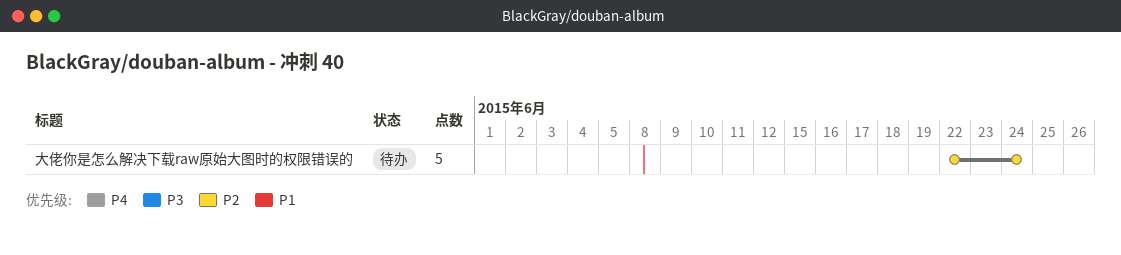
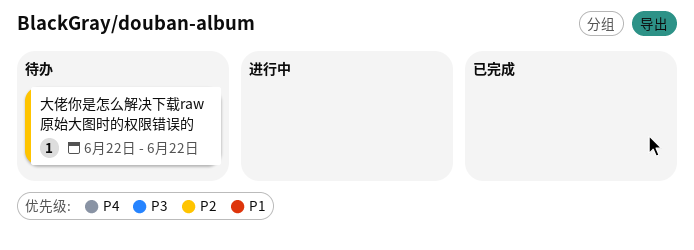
大佬你是怎么解决下载raw原始大图时的权限错误的, estimate: 5 -> 1
大佬你是怎么解决下载raw原始大图时的权限错误的, due: Jun 24 -> Jun 22

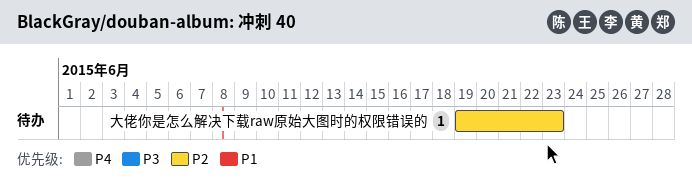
大佬你是怎么解决下载raw原始大图时的权限错误的, start: Jun 22 -> Jun 19
大佬你是怎么解决下载raw原始大图时的权限错误的, due: Jun 22 -> Jun 23

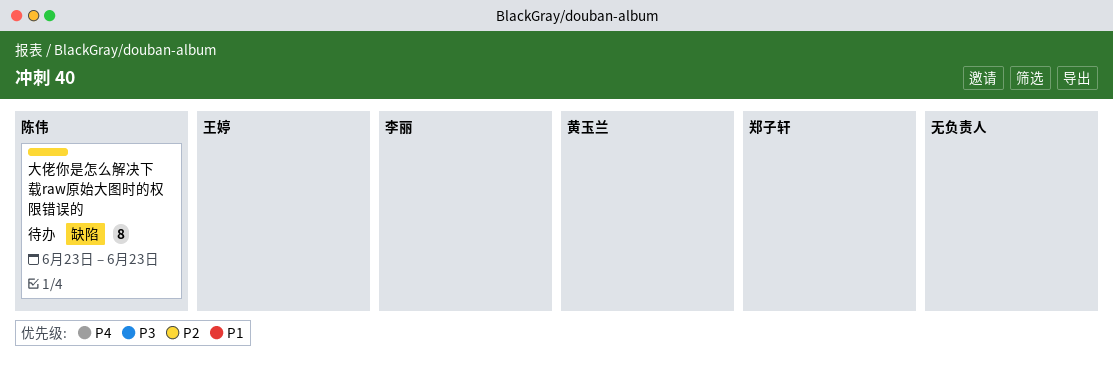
大佬你是怎么解决下载raw原始大图时的权限错误的, estimate: 1 -> 8
大佬你是怎么解决下载raw原始大图时的权限错误的, start: Jun 19 -> Jun 23

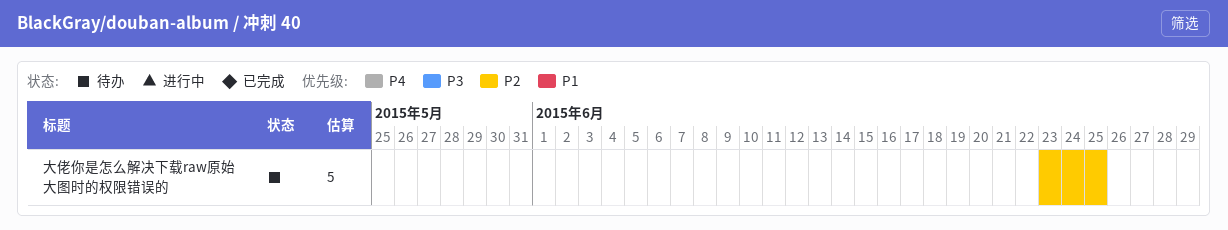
大佬你是怎么解决下载raw原始大图时的权限错误的, estimate: 8 -> 5
大佬你是怎么解决下载raw原始大图时的权限错误的, due: Jun 23 -> Jun 25

